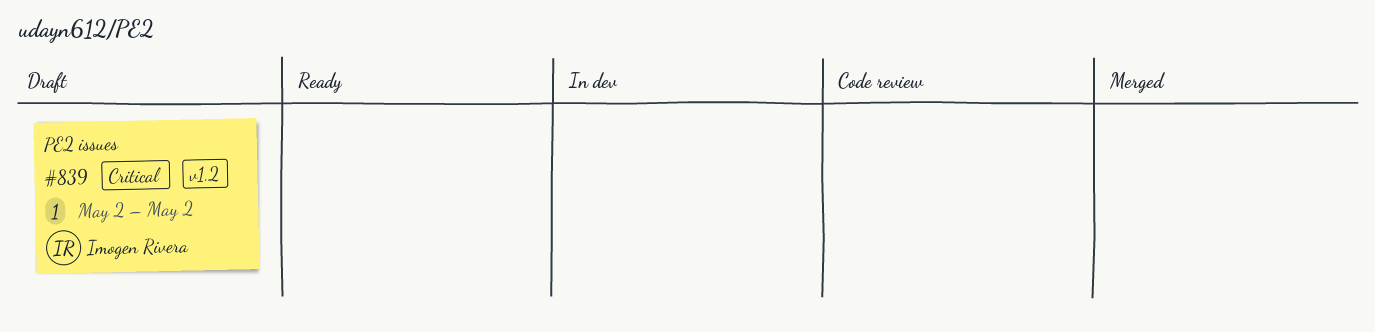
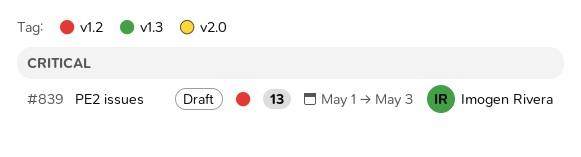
#839, estimate: 1 -> 13
#839, start: May 2 -> May 1
#839, due: May 2 -> May 3

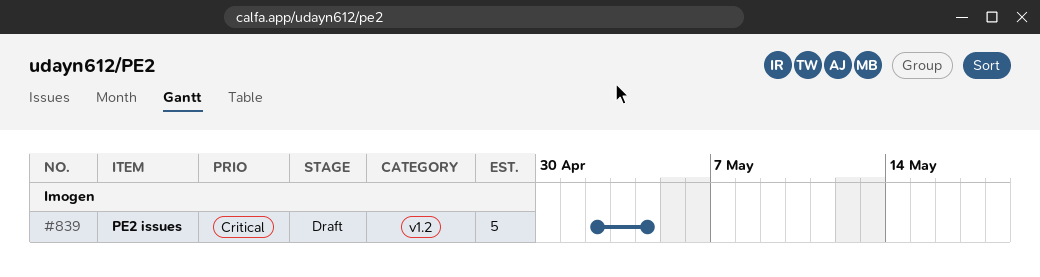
#839, estimate: 13 -> 5
#839, start: May 1 -> May 2
#839, due: May 3 -> May 4

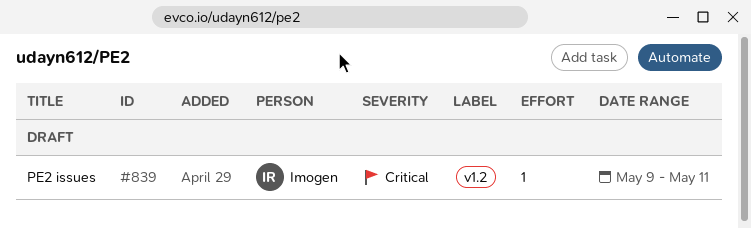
#839, estimate: 5 -> 1
#839, start: May 2 -> May 9
#839, due: May 4 -> May 11

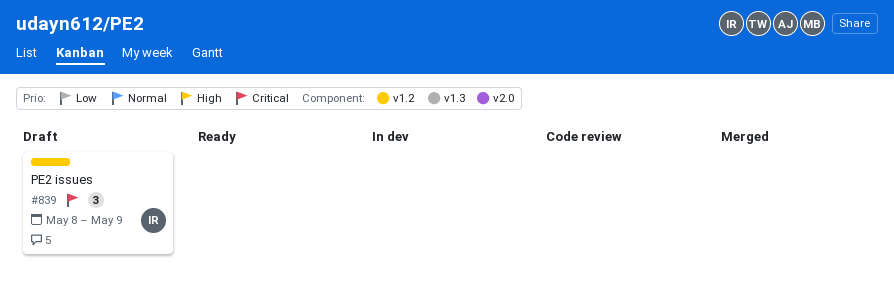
#839, estimate: 1 -> 3
#839, start: May 9 -> May 8
#839, due: May 11 -> May 9

